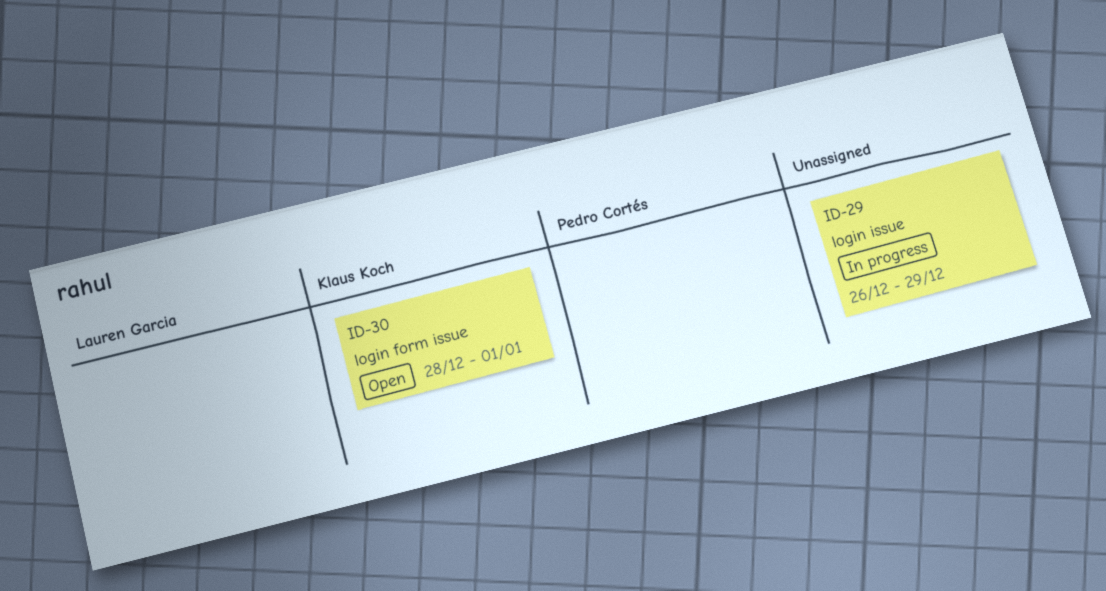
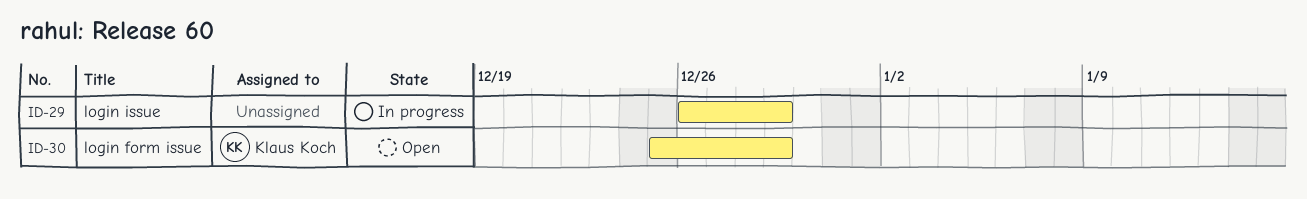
ID-30, start: Dec 28 -> Dec 25
ID-30, due: Jan 1 -> Dec 29

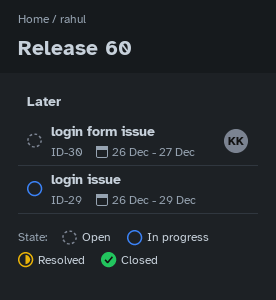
ID-30, start: Dec 25 -> Dec 26
ID-30, due: Dec 29 -> Dec 27

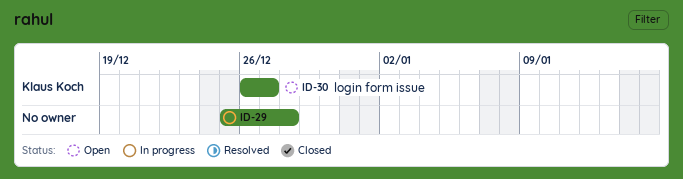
ID-29, start: Dec 26 -> Dec 25
ID-29, due: Dec 29 -> Dec 28

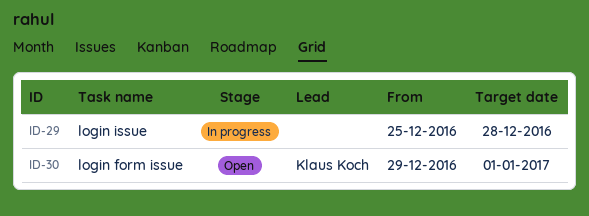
ID-30, start: Dec 26 -> Dec 29
ID-30, due: Dec 27 -> Jan 1

